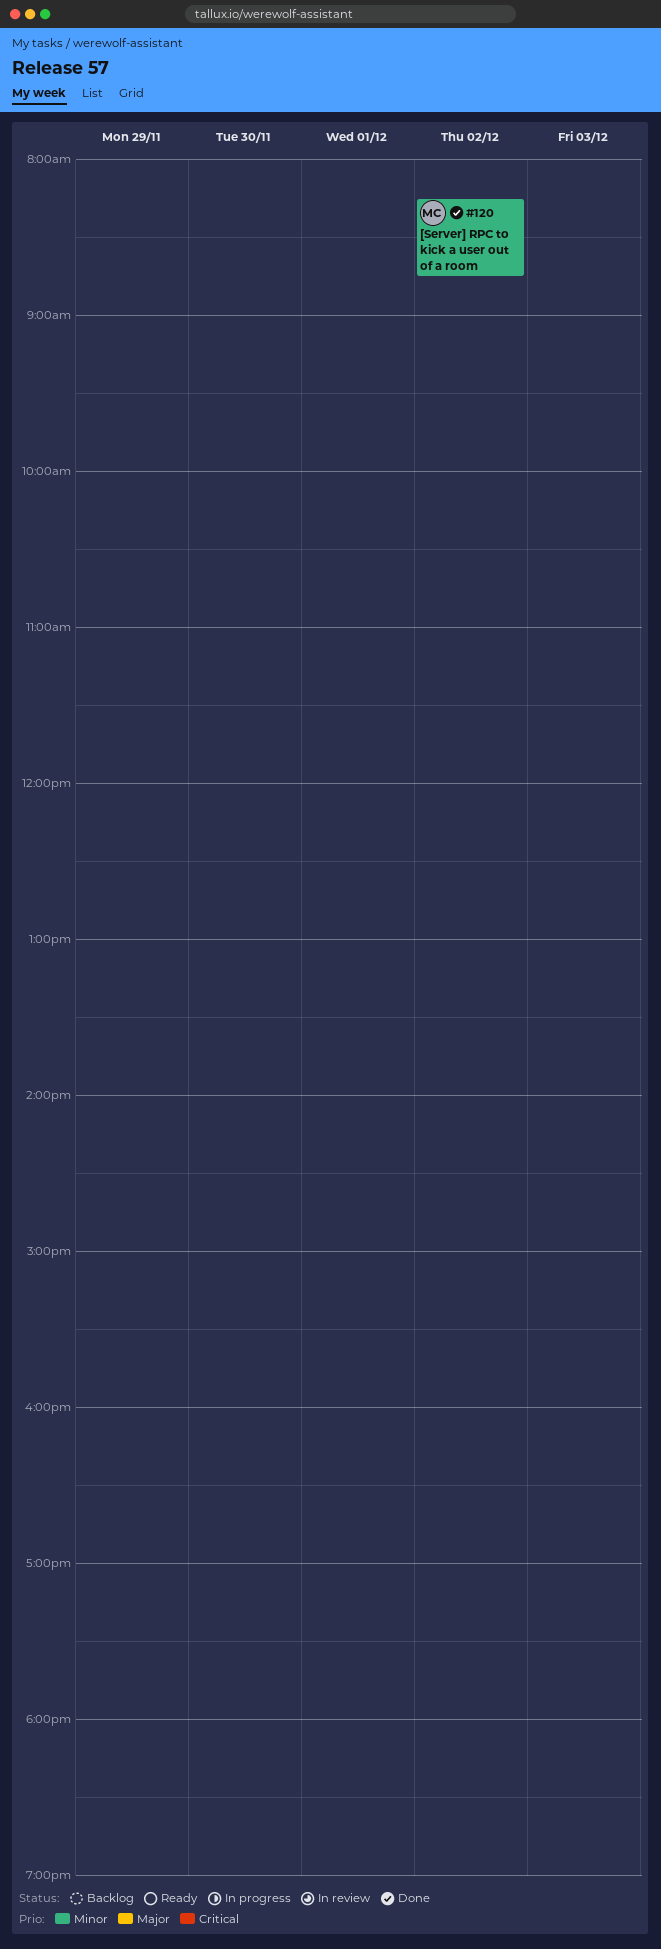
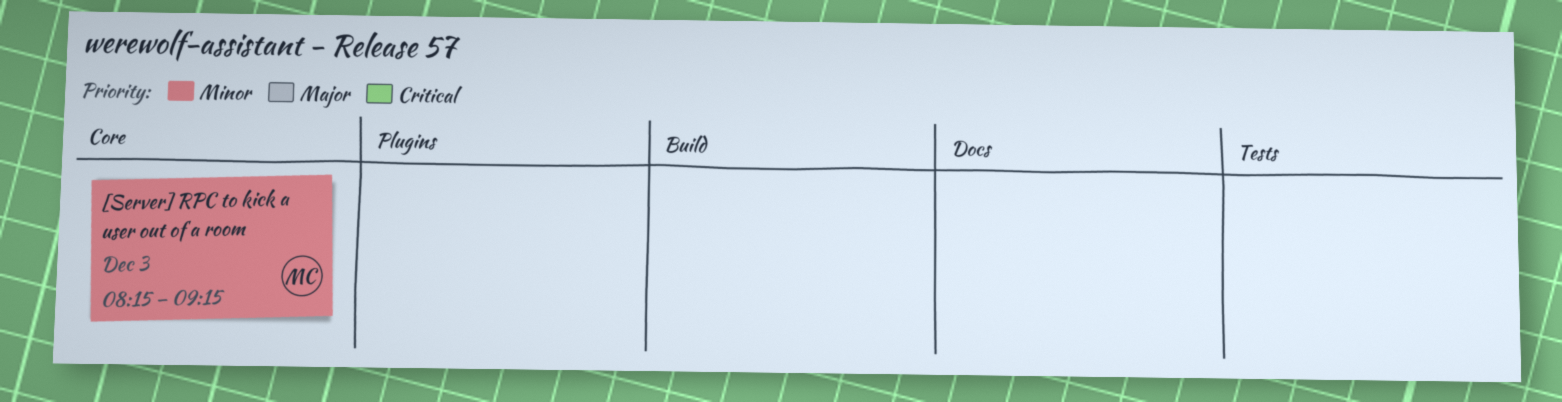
[Server] RPC to kick a user out of a room, day: Dec 2 -> Dec 3
[Server] RPC to kick a user out of a room, ends: 08:45 -> 09:15

